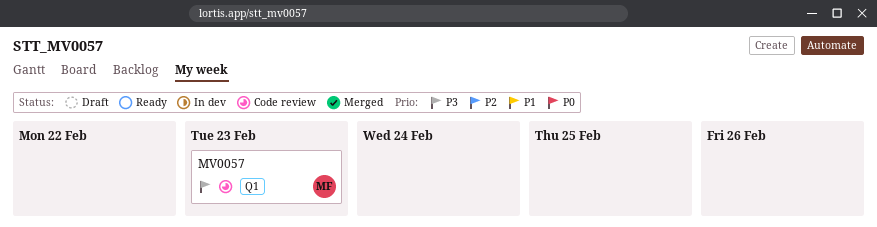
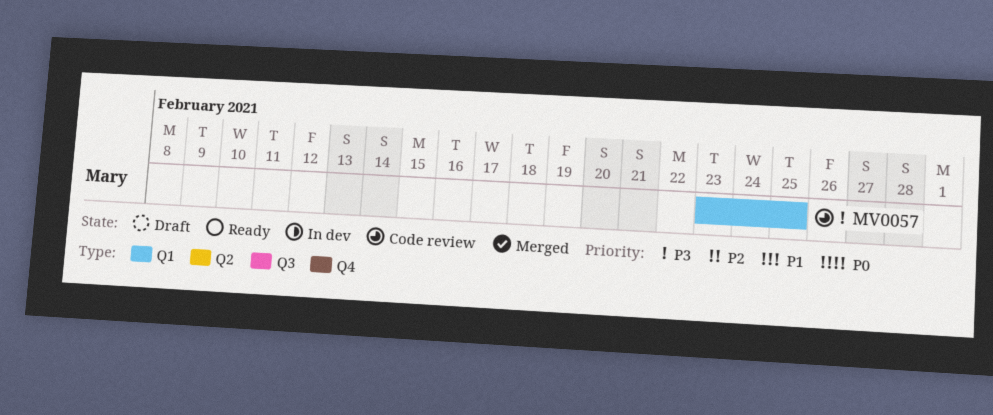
MV0057, due: Feb 23 -> Feb 25

